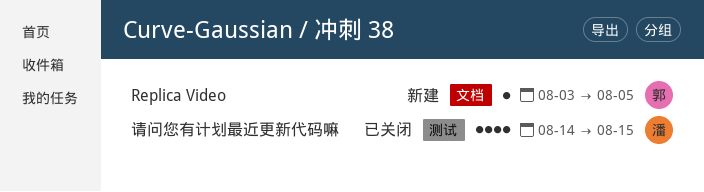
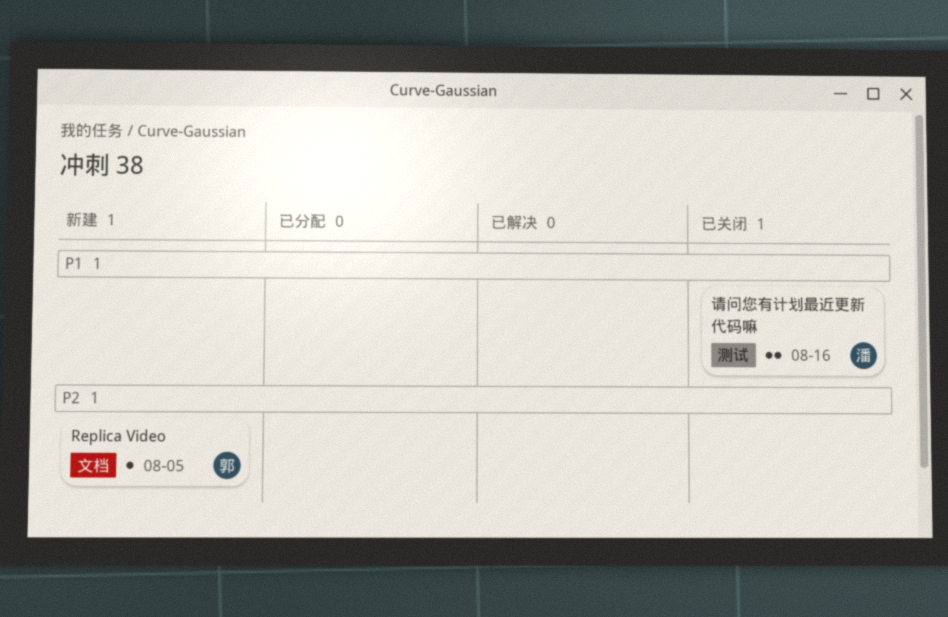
请问您有计划最近更新代码嘛, estimate: 4 -> 2
请问您有计划最近更新代码嘛, due: Aug 15 -> Aug 16

